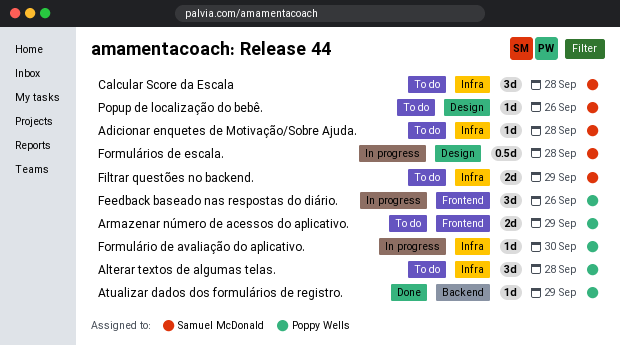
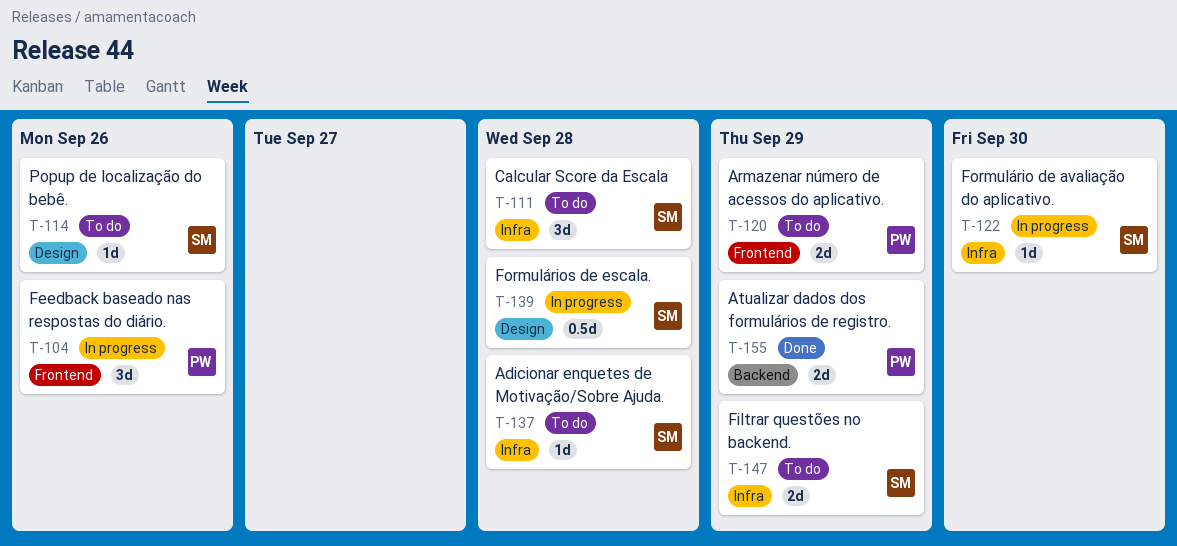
Alterar textos de algumas telas.: present -> none
Atualizar dados dos formulários de registro., estimate: 1d -> 2d
Formulário de avaliação do aplicativo., owner: Poppy Wells -> Samuel McDonald

